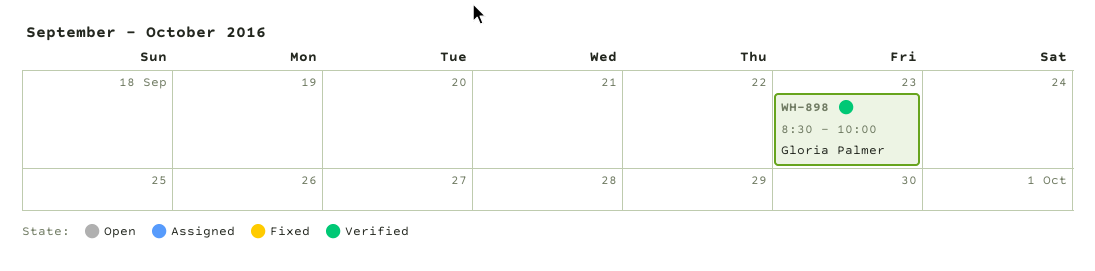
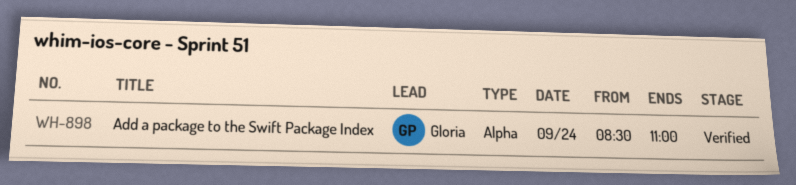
WH-898, day: Sep 23 -> Sep 24
WH-898, ends: 10:00 -> 11:00

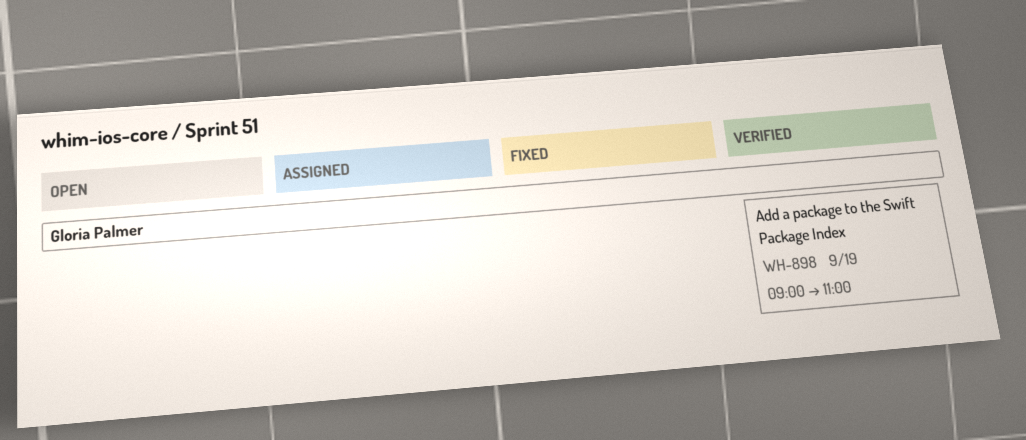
WH-898, day: Sep 24 -> Sep 19
WH-898, begins: 08:30 -> 09:00

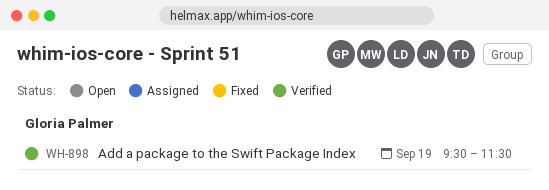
WH-898, begins: 09:00 -> 09:30
WH-898, ends: 11:00 -> 11:30

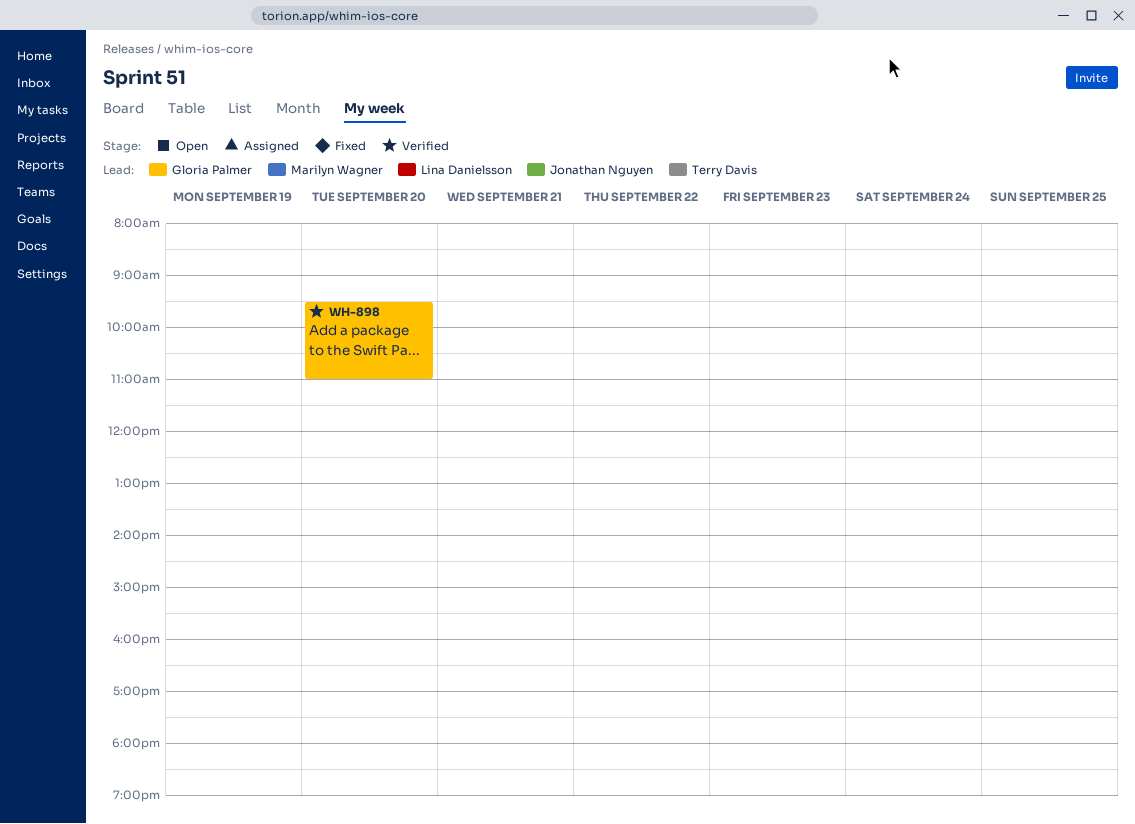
WH-898, day: Sep 19 -> Sep 20
WH-898, ends: 11:30 -> 11:00

